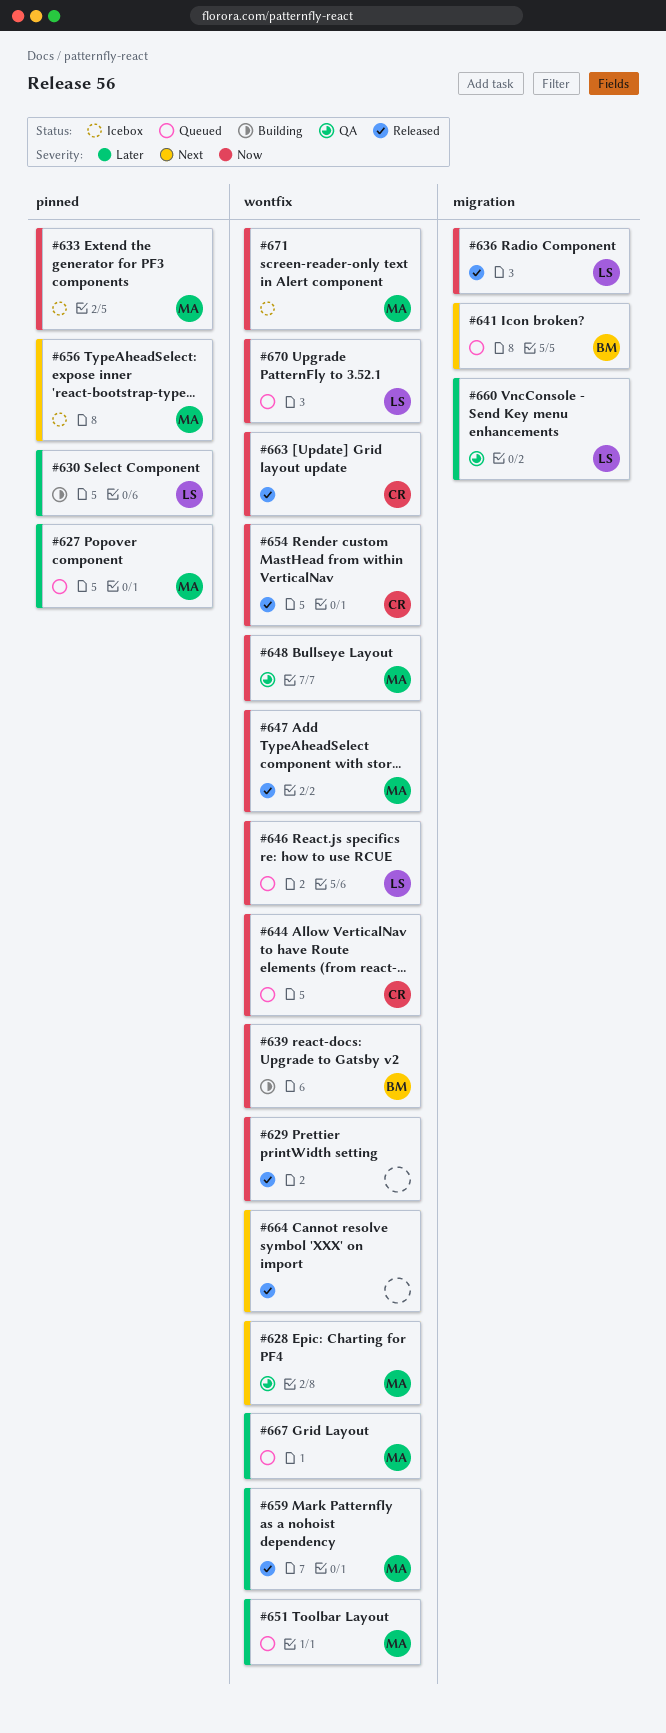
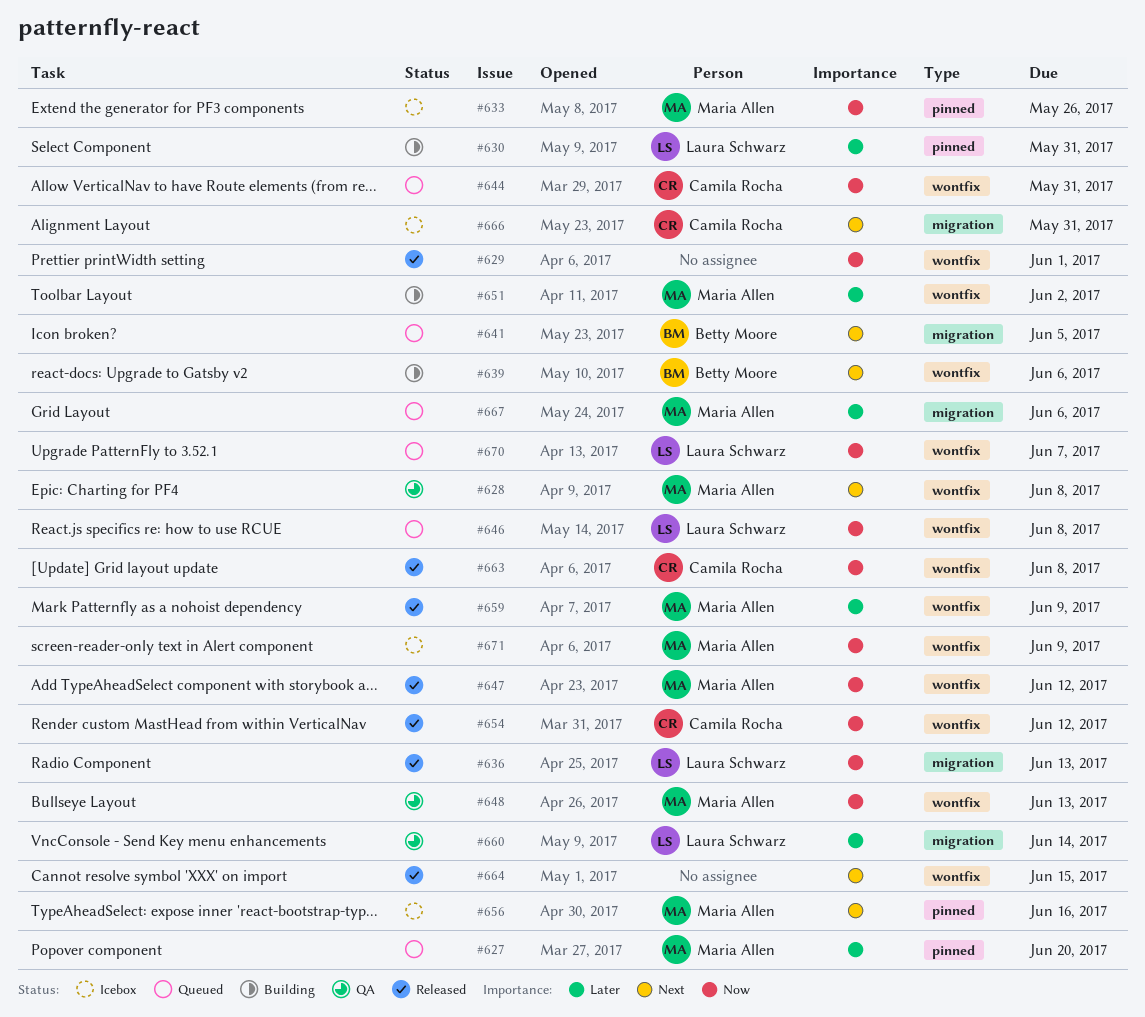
#639, priority: Now -> Next
#651, status: Queued -> Building
#666: none -> present
#667, label: wontfix -> migration

